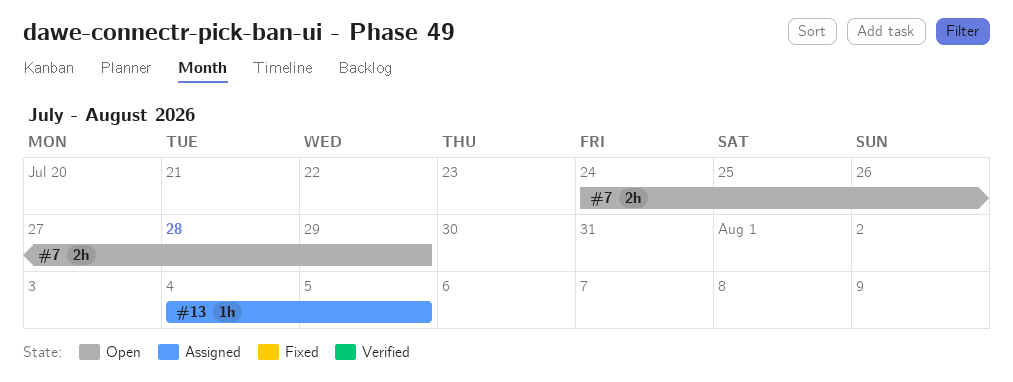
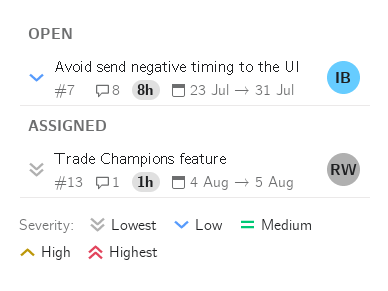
#7, estimate: 2h -> 8h
#7, start: Jul 24 -> Jul 23
#7, due: Jul 29 -> Jul 31

